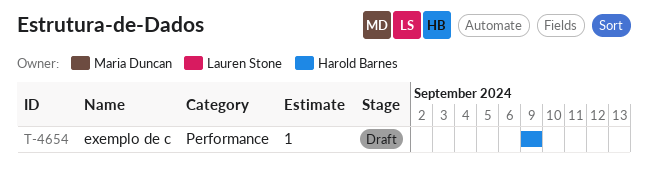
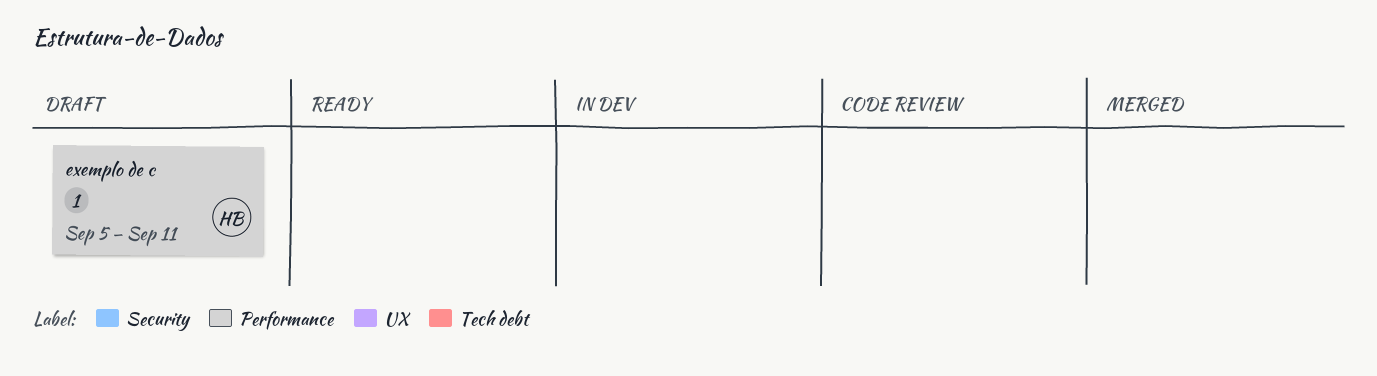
exemplo de c, start: Sep 9 -> Sep 5
exemplo de c, due: Sep 9 -> Sep 11

